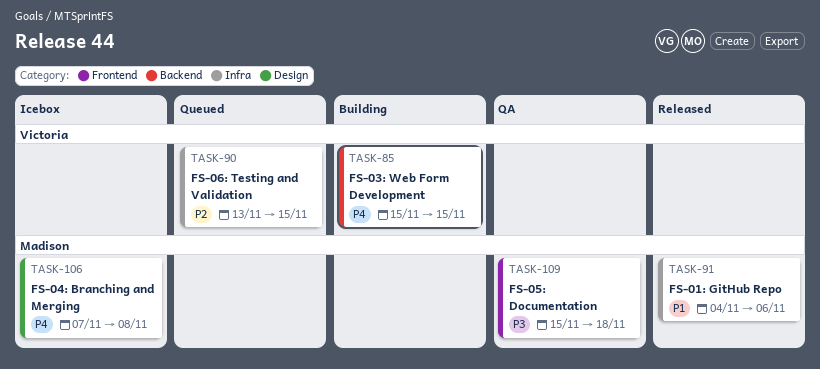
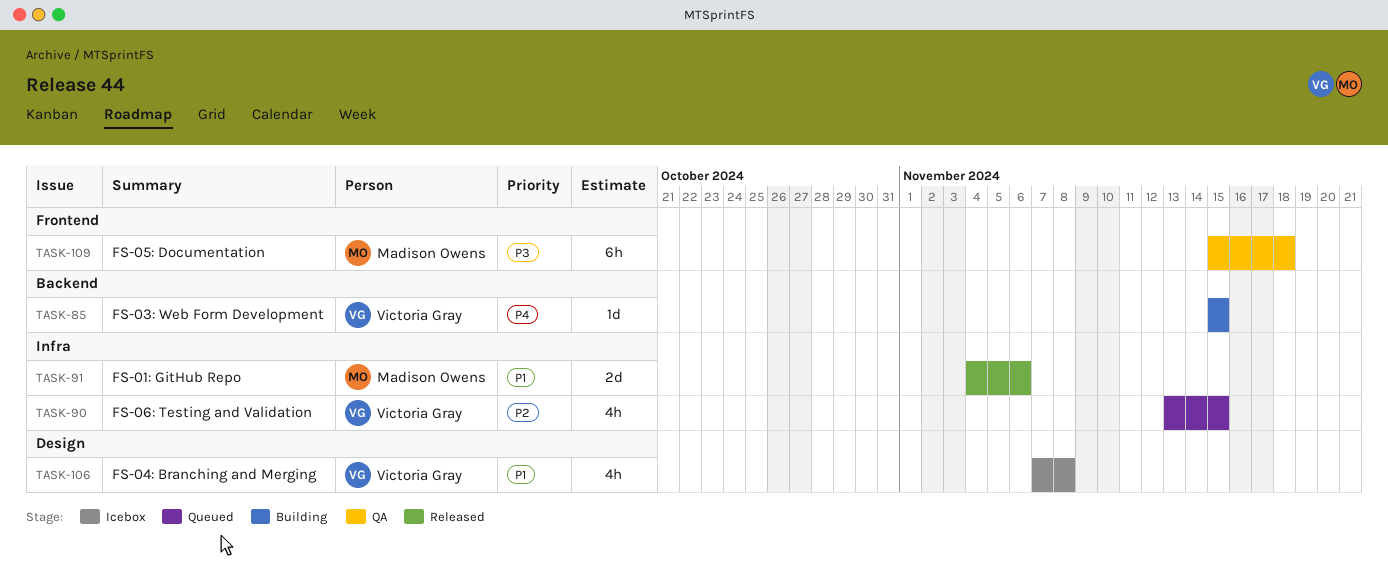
TASK-106, owner: Madison Owens -> Victoria Gray
TASK-106, priority: P4 -> P1

